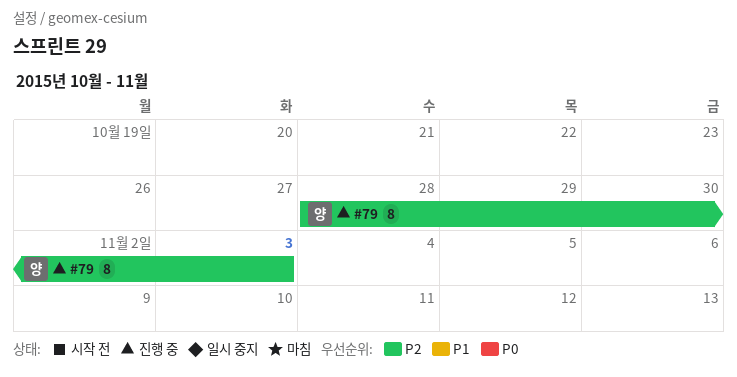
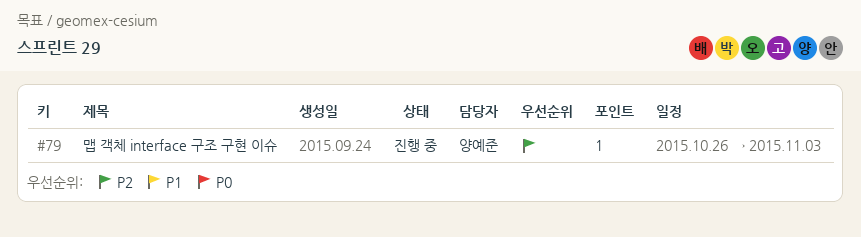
#79, estimate: 8 -> 1
#79, start: Oct 28 -> Oct 26

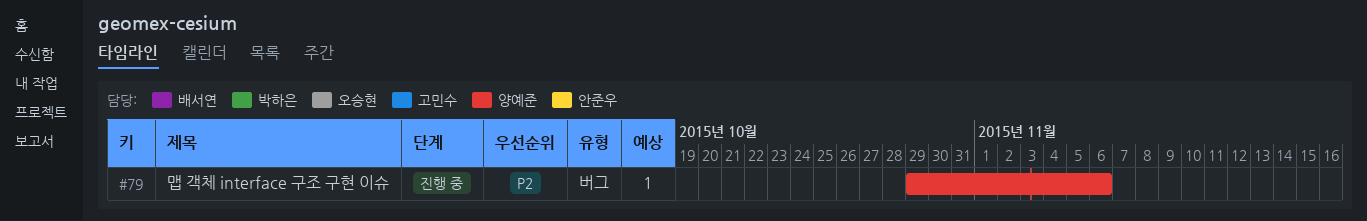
#79, start: Oct 26 -> Oct 29
#79, due: Nov 3 -> Nov 6

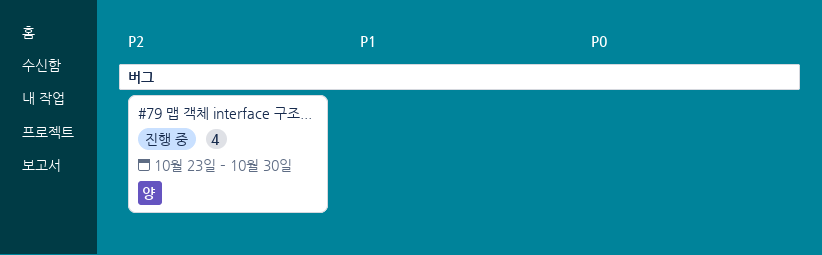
#79, estimate: 1 -> 4
#79, start: Oct 29 -> Oct 23
#79, due: Nov 6 -> Oct 30

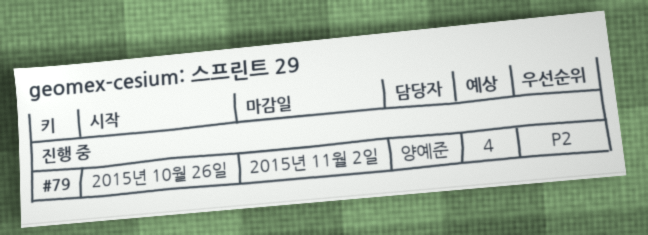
#79, start: Oct 23 -> Oct 26
#79, due: Oct 30 -> Nov 2

